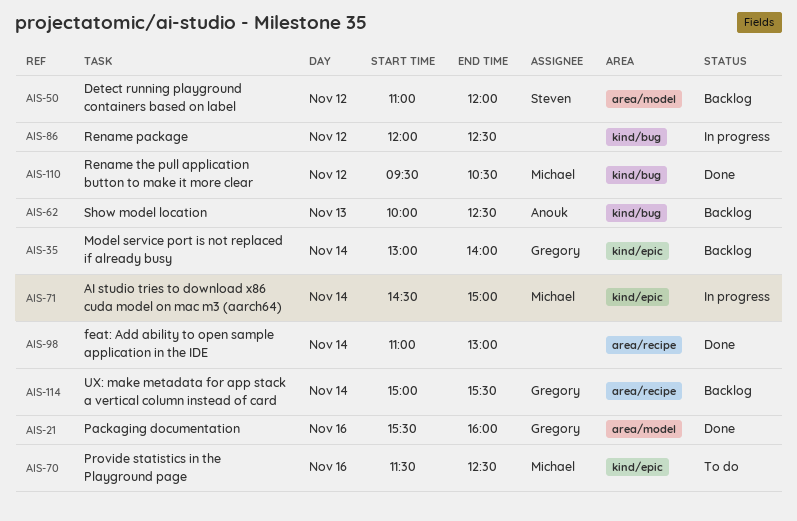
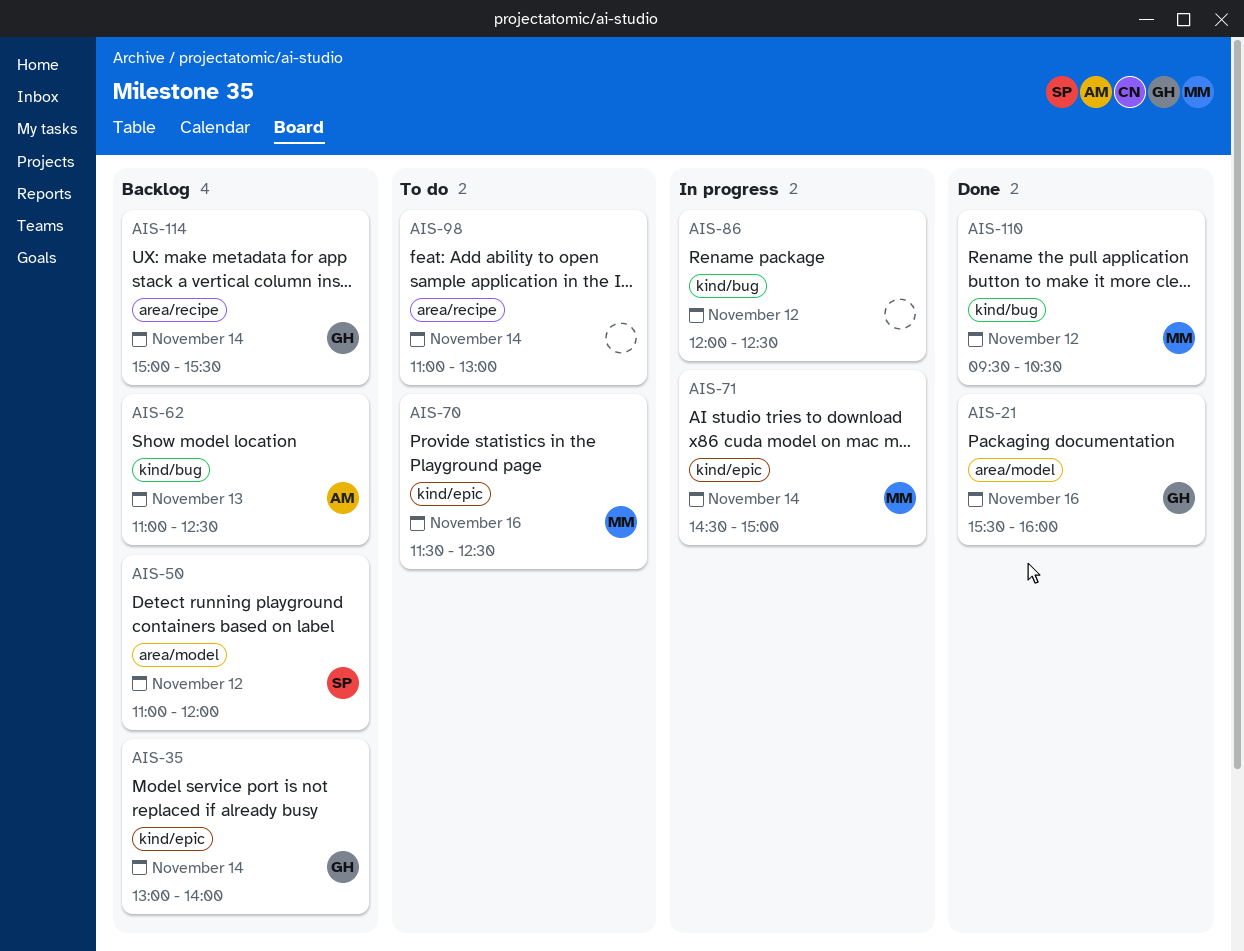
AIS-62, begins: 10:00 -> 11:00
AIS-98, status: Done -> To do

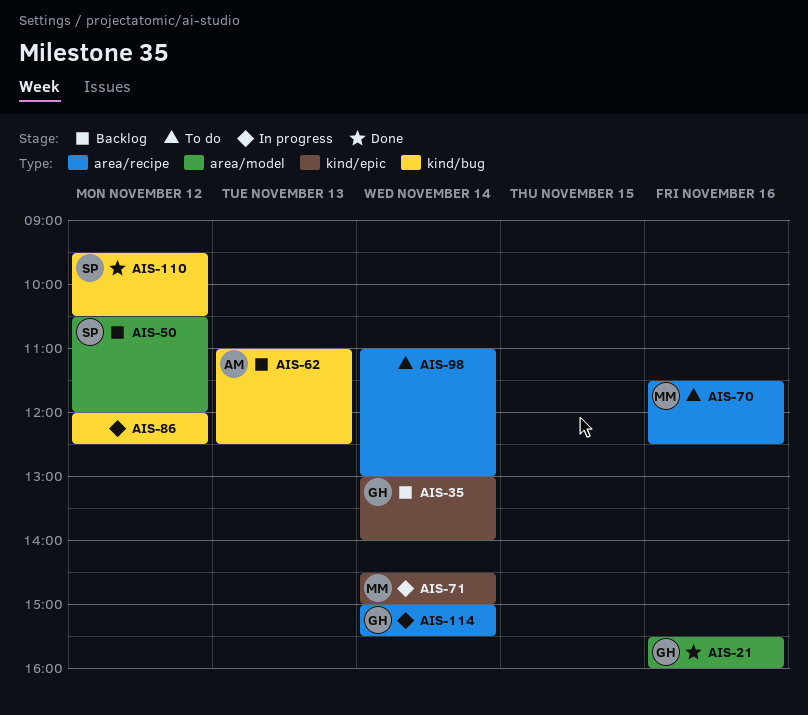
AIS-50, begins: 11:00 -> 10:30
AIS-70, label: kind/epic -> area/recipe
AIS-110, owner: MM -> SP
AIS-114, status: Backlog -> In progress

